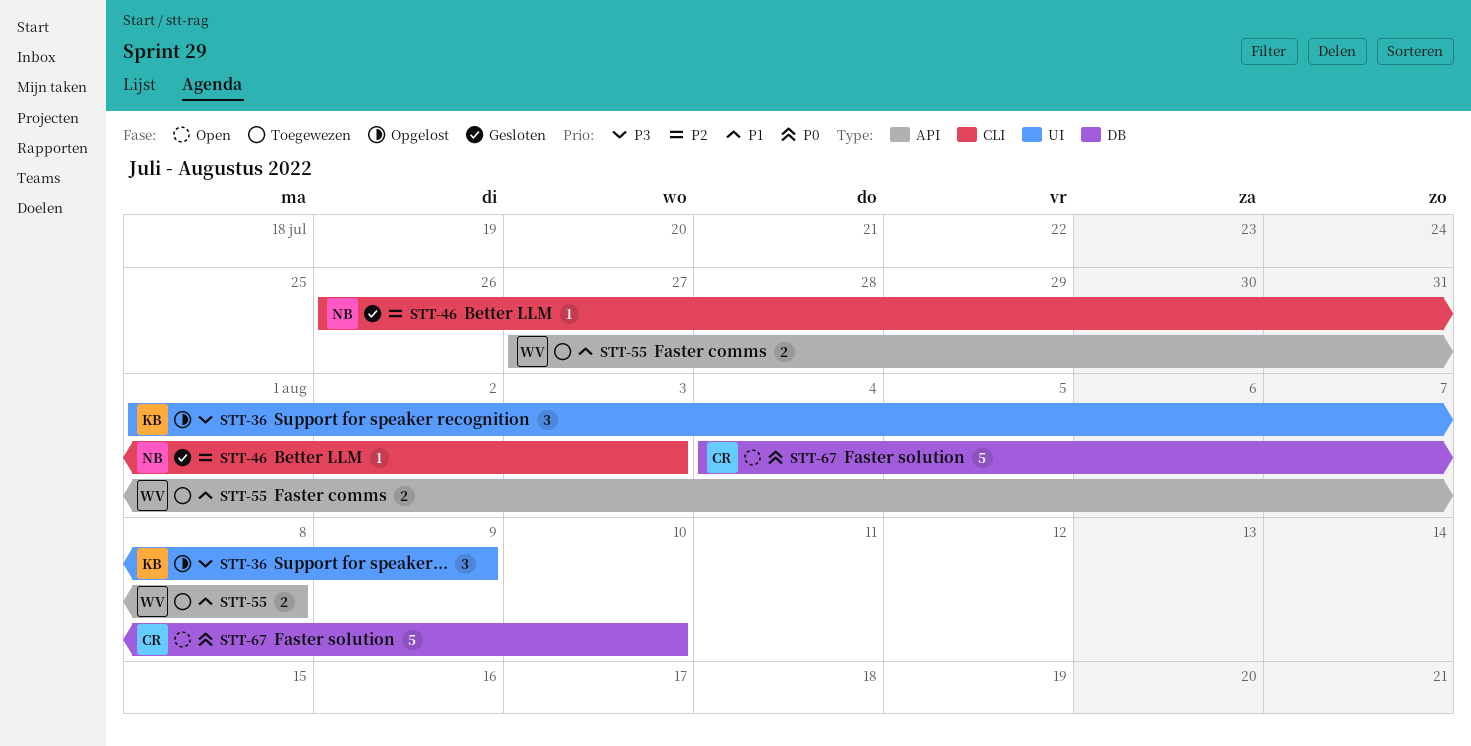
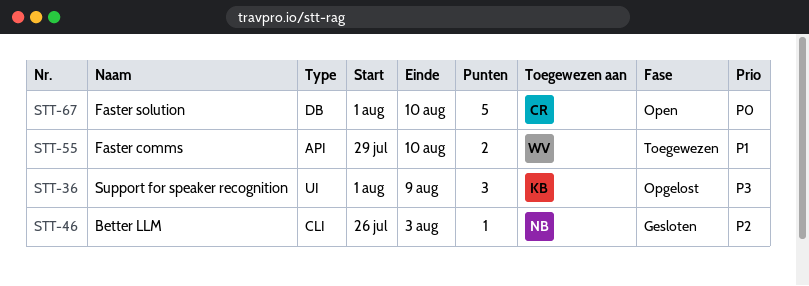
STT-55, start: Jul 27 -> Jul 29
STT-55, due: Aug 8 -> Aug 10
STT-67, start: Aug 4 -> Aug 1

